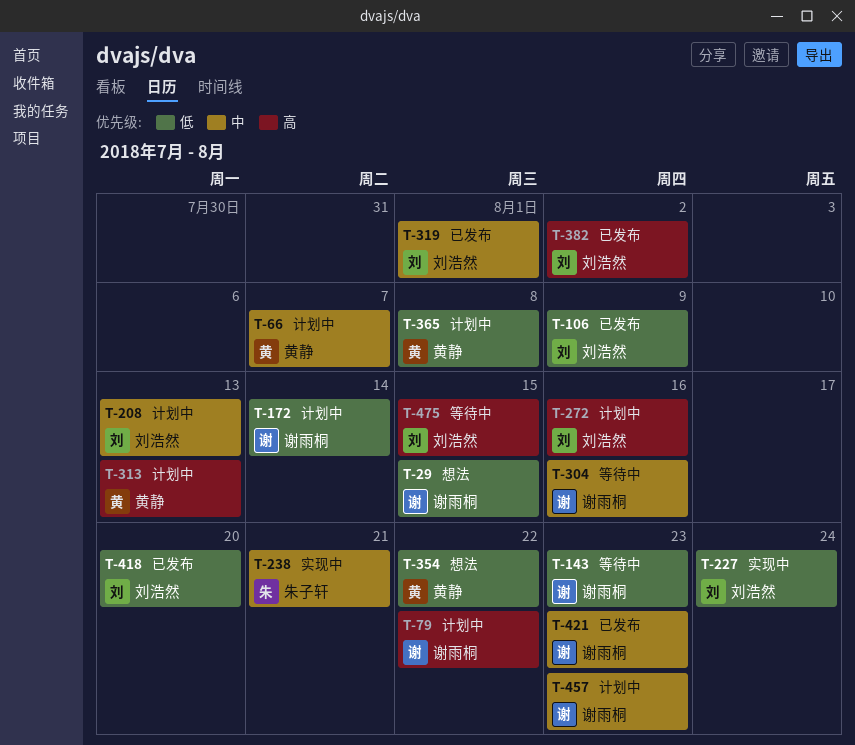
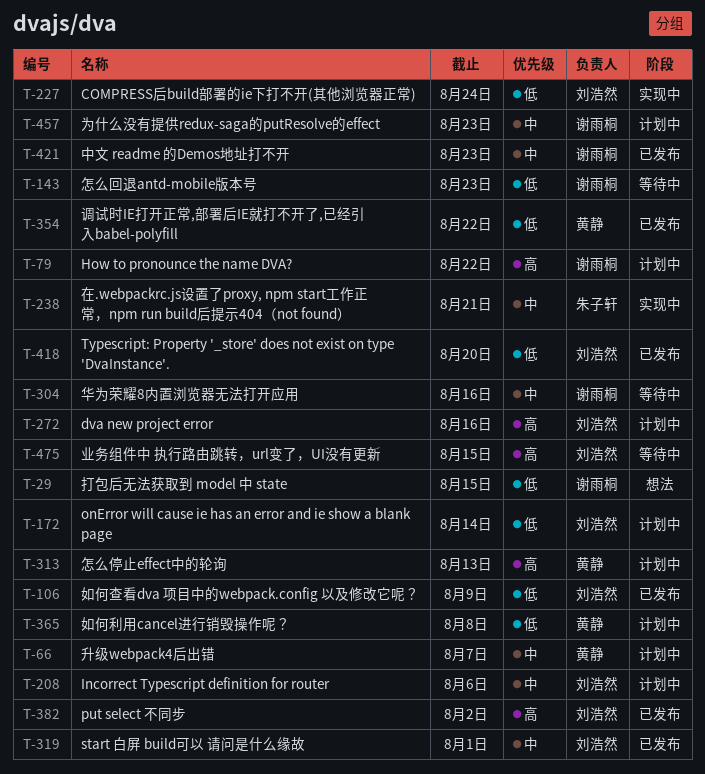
T-172, owner: 谢雨桐 -> 刘浩然
T-208, due: Aug 13 -> Aug 6
T-354, status: 想法 -> 已发布

